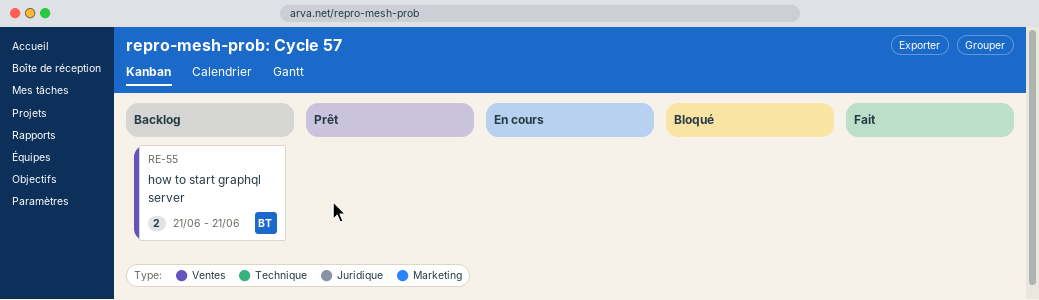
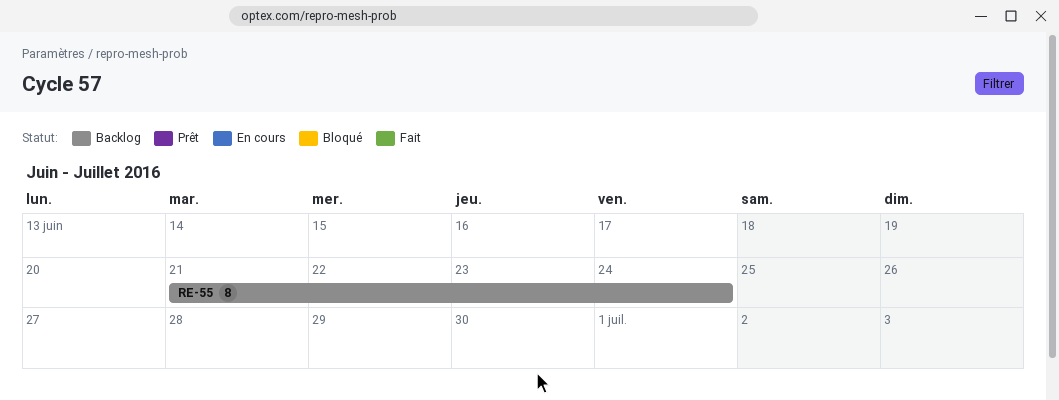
RE-55, estimate: 2 -> 8
RE-55, due: Jun 21 -> Jun 24

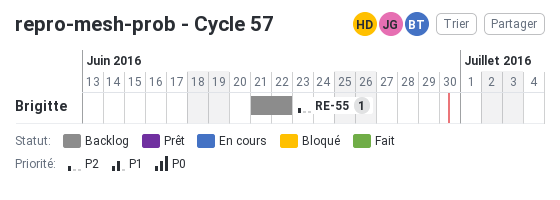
RE-55, estimate: 8 -> 1
RE-55, due: Jun 24 -> Jun 22

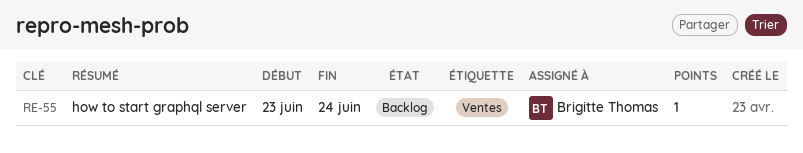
RE-55, start: Jun 21 -> Jun 23
RE-55, due: Jun 22 -> Jun 24

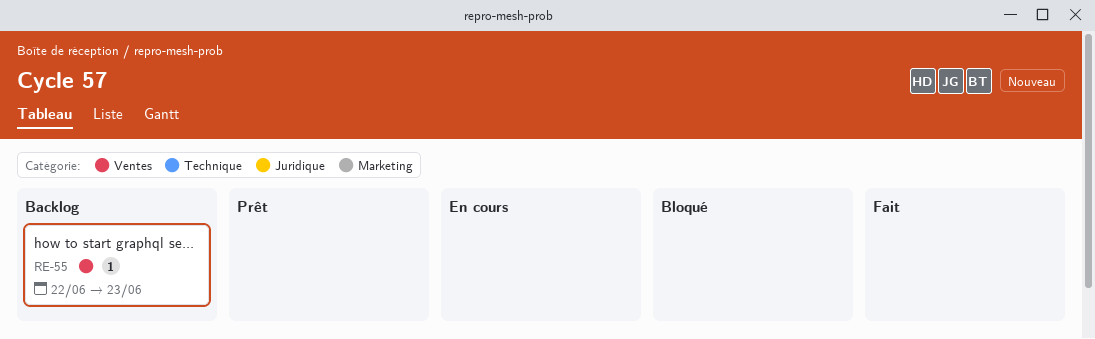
RE-55, start: Jun 23 -> Jun 22
RE-55, due: Jun 24 -> Jun 23

